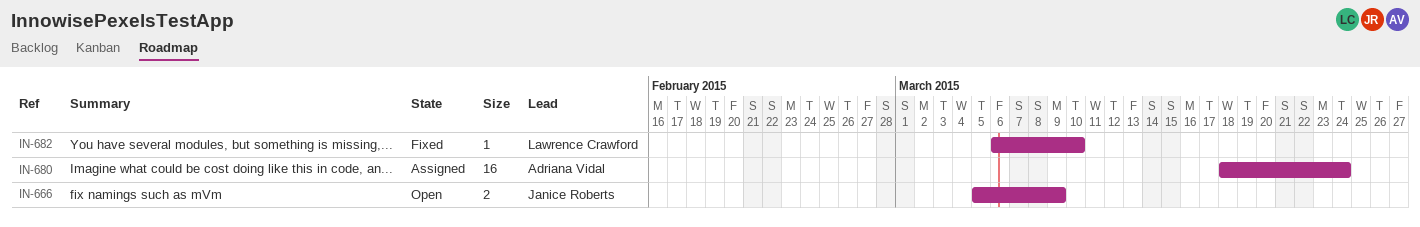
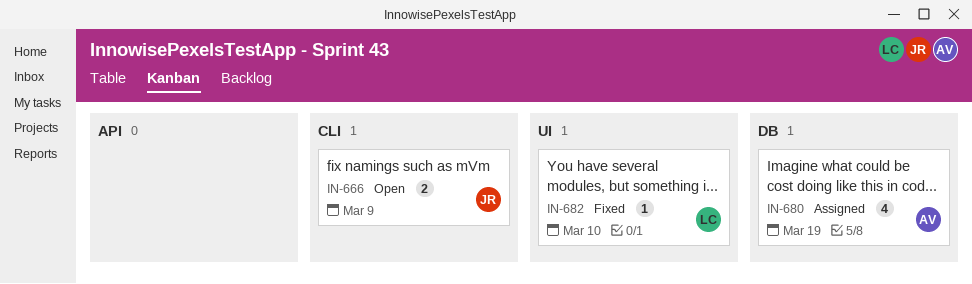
IN-680, estimate: 16 -> 4
IN-680, due: Mar 24 -> Mar 19

